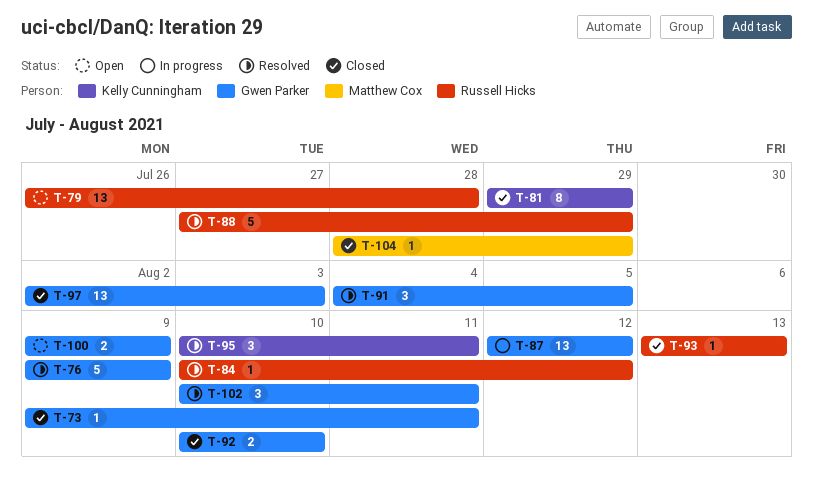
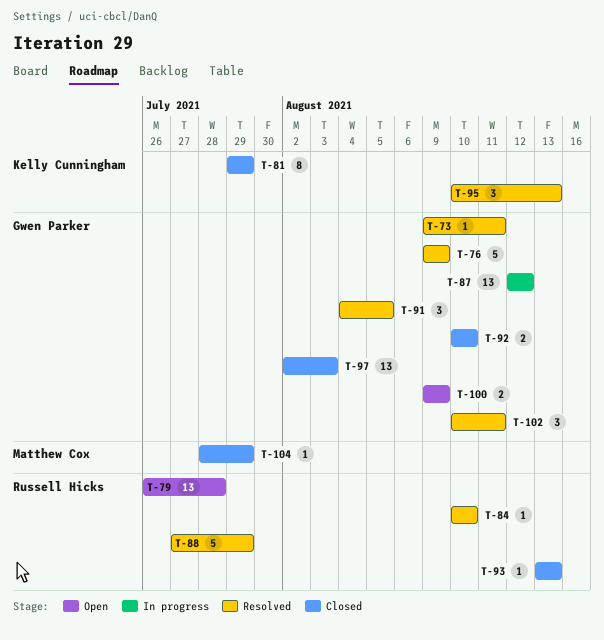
T-73, status: Closed -> Resolved
T-84, due: Aug 12 -> Aug 10
T-95, due: Aug 11 -> Aug 13

